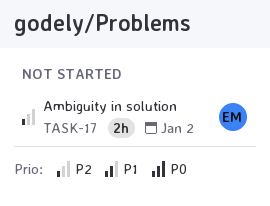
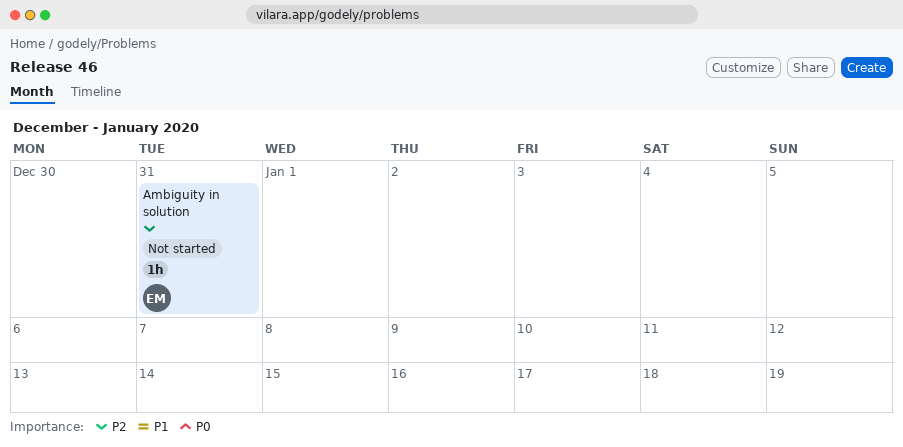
Ambiguity in solution, estimate: 2h -> 1h
Ambiguity in solution, due: Jan 2 -> Dec 31

